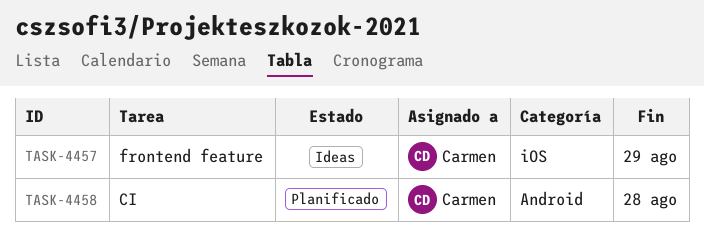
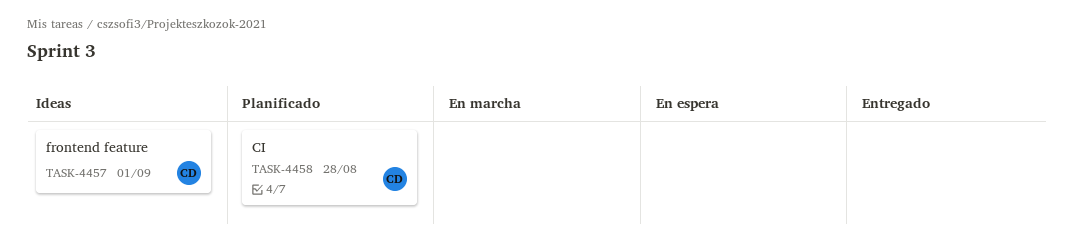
TASK-4457, due: Aug 29 -> Sep 1

